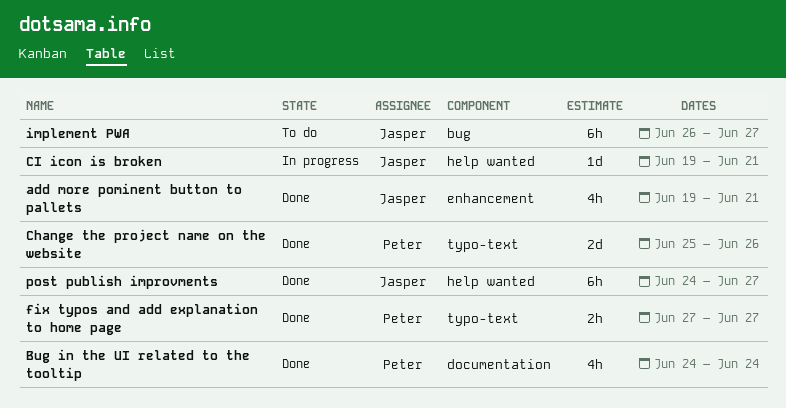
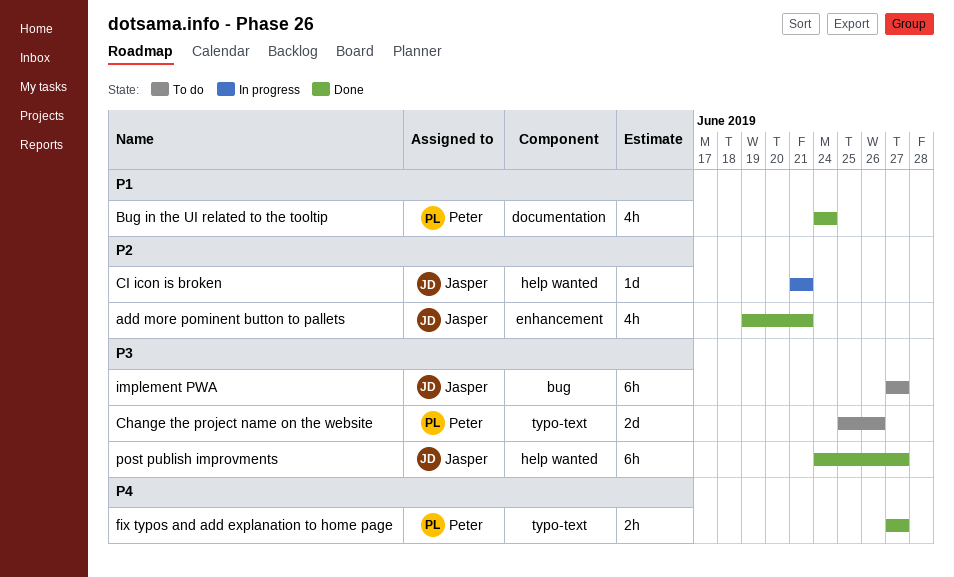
Change the project name on the website, status: Done -> To do
CI icon is broken, start: Jun 19 -> Jun 21
implement PWA, start: Jun 26 -> Jun 27

